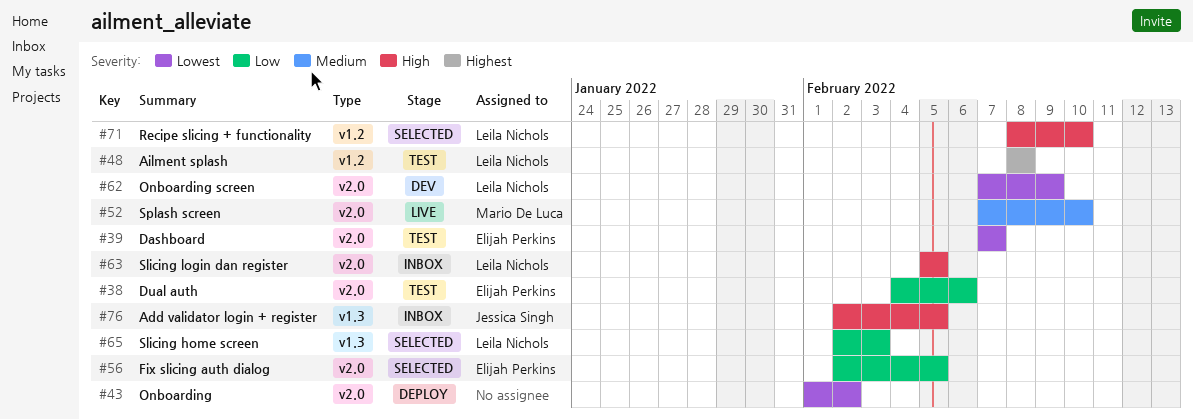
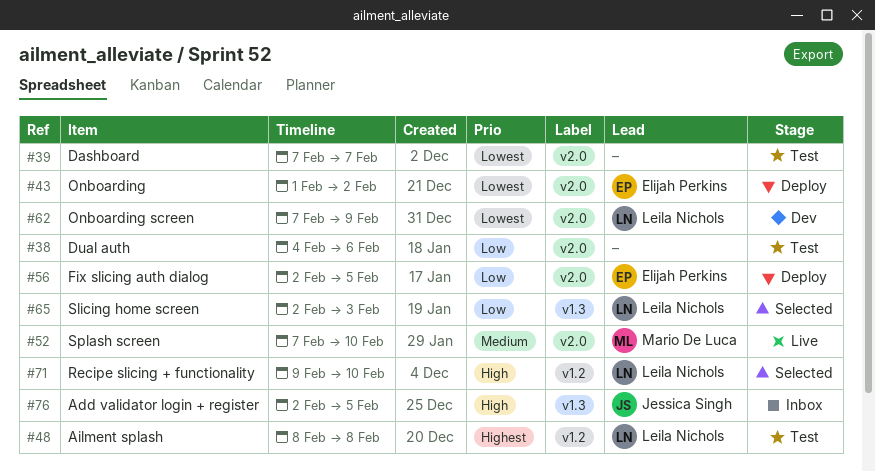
#38, owner: Elijah Perkins -> none
#39, owner: Elijah Perkins -> none
#43, owner: none -> Elijah Perkins
#56, status: Selected -> Deploy
#63: present -> none
#71, start: Feb 8 -> Feb 9

